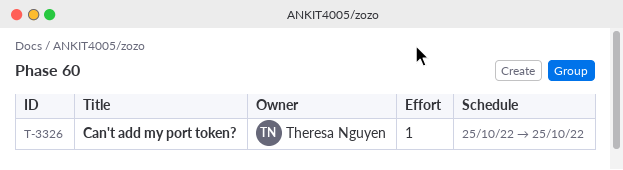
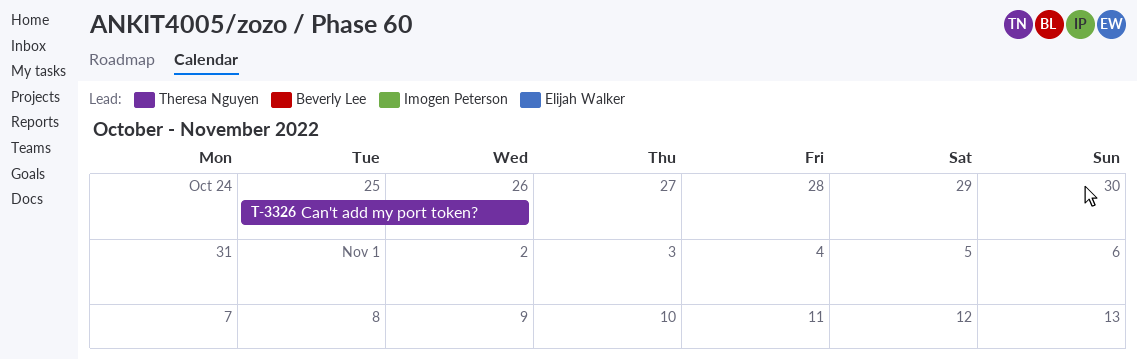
T-3326, due: Oct 25 -> Oct 26

